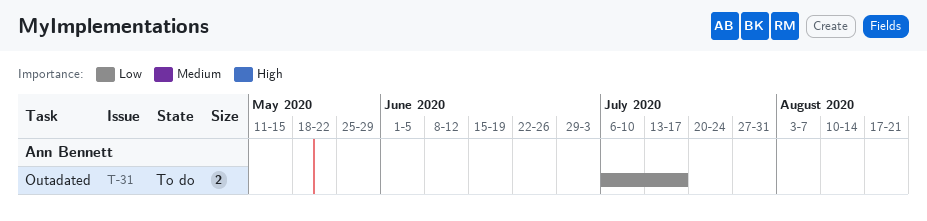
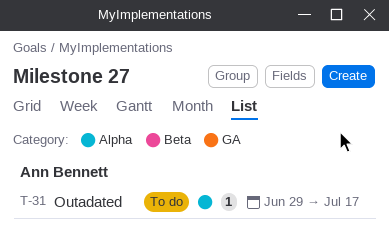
T-31, estimate: 2 -> 1
T-31, start: Jul 6 -> Jun 29

